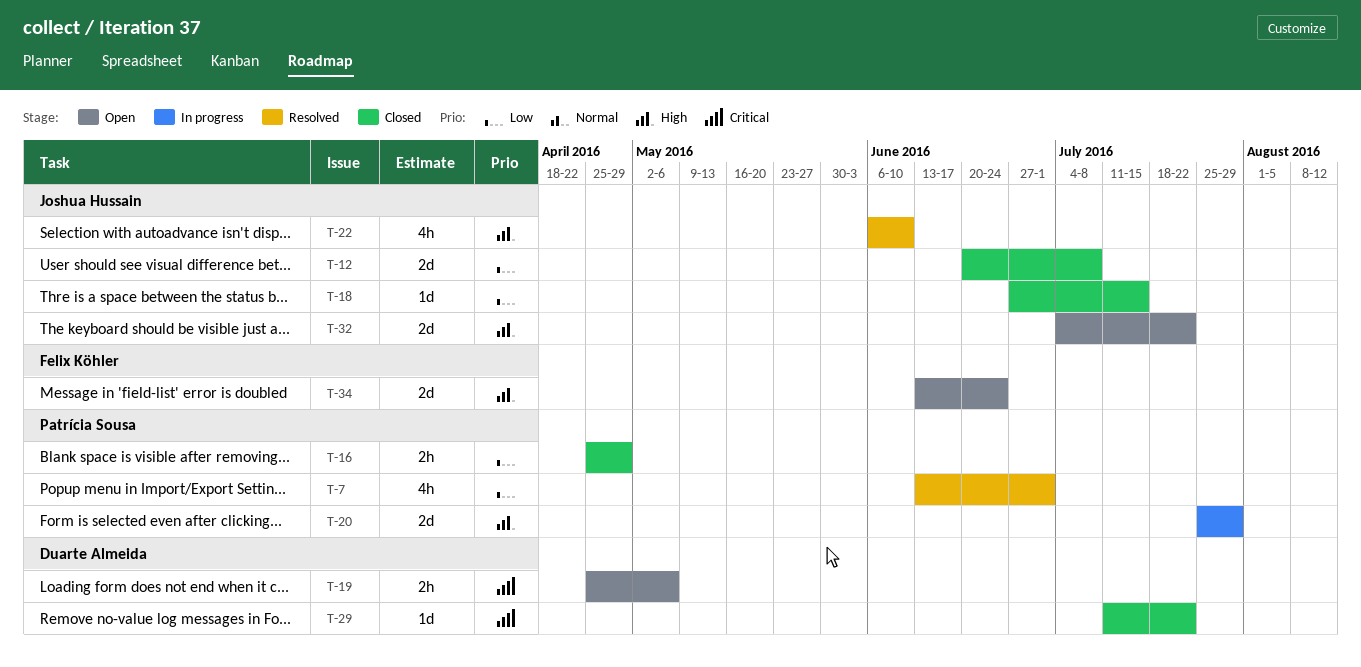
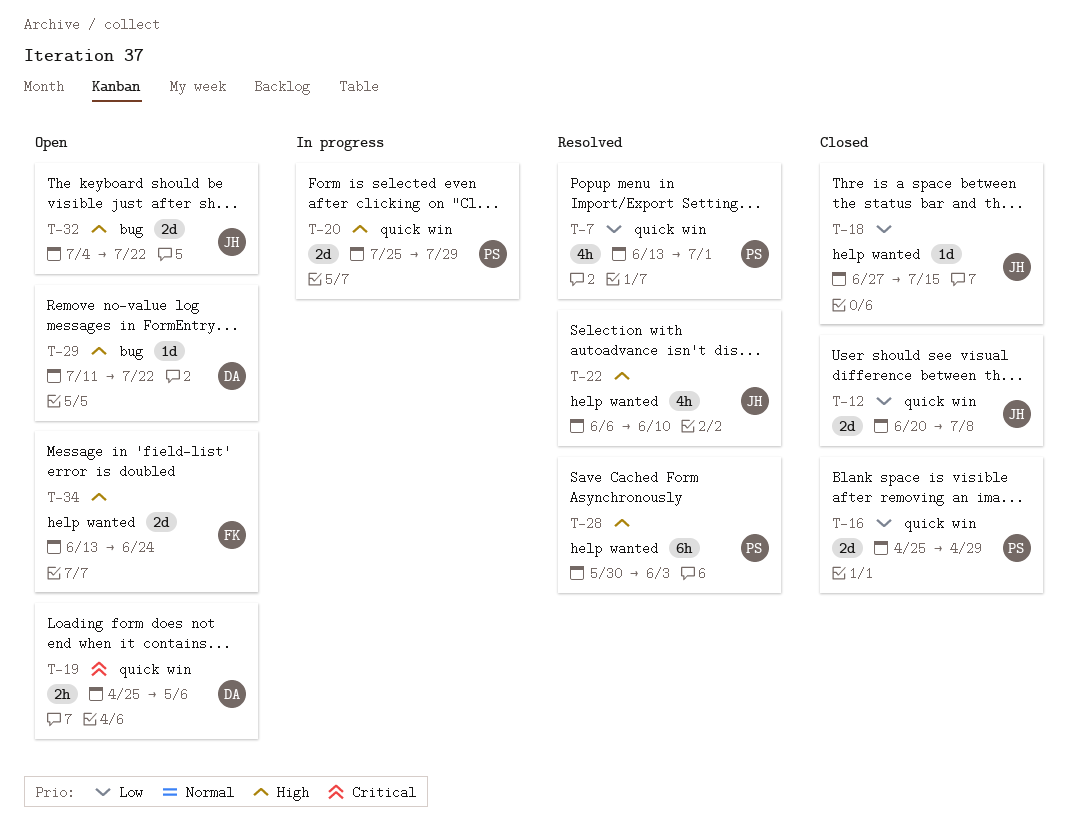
T-16, estimate: 2h -> 2d
T-28: none -> present
T-29, status: Closed -> Open
T-29, priority: Critical -> High

